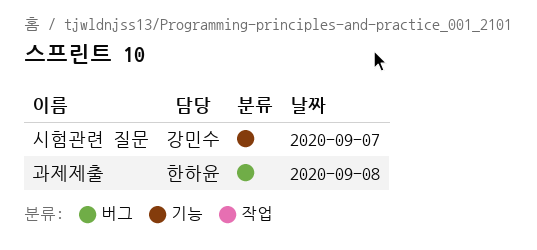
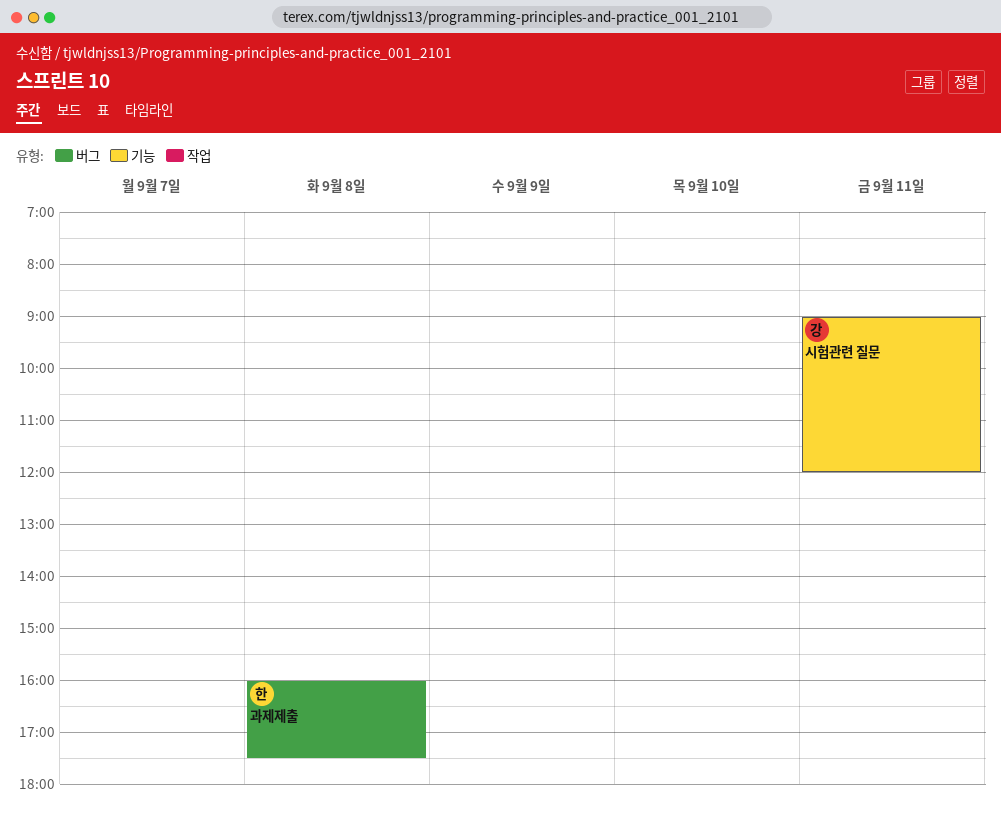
시험관련 질문, day: Sep 7 -> Sep 11

